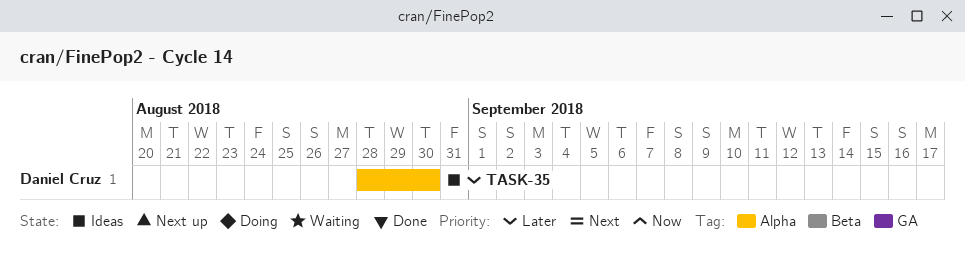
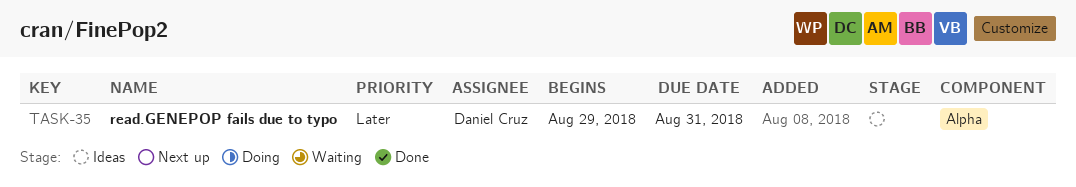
TASK-35, start: Aug 28 -> Aug 29
TASK-35, due: Aug 30 -> Aug 31

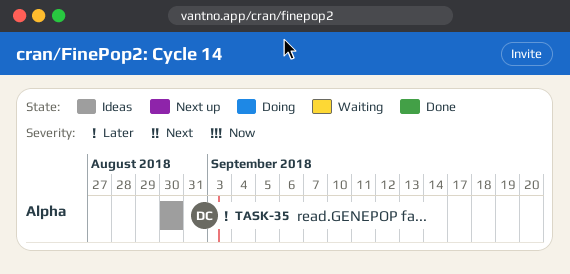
TASK-35, start: Aug 29 -> Aug 30
TASK-35, due: Aug 31 -> Aug 30

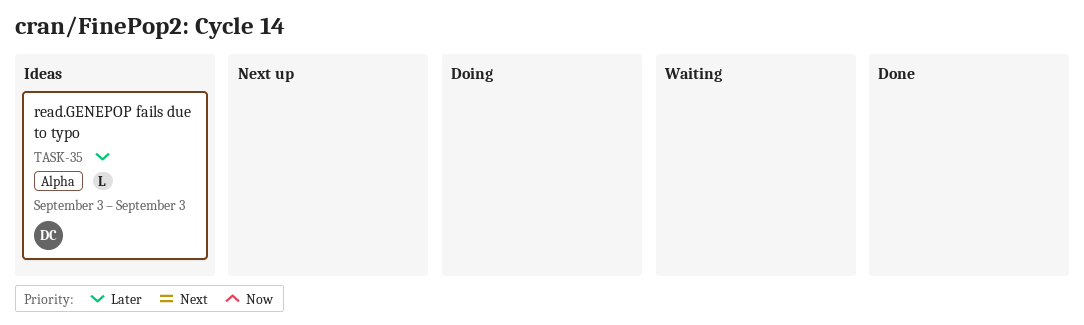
TASK-35, start: Aug 30 -> Sep 3
TASK-35, due: Aug 30 -> Sep 3

